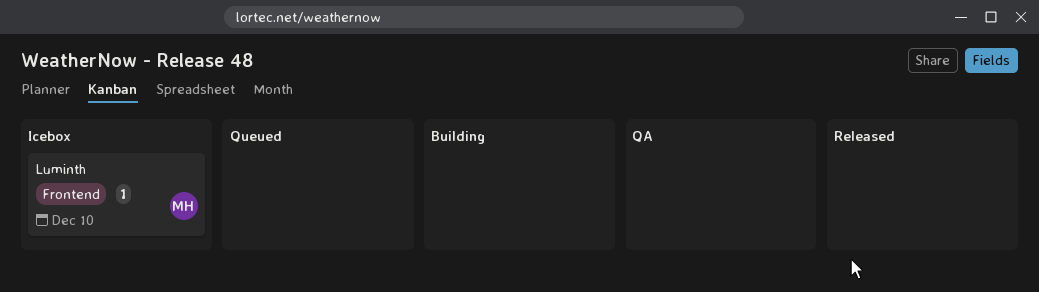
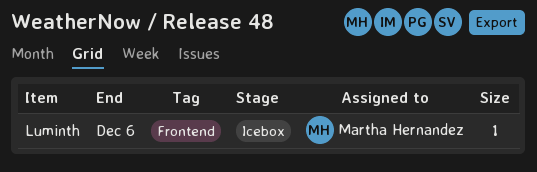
Luminth, due: Dec 10 -> Dec 6

